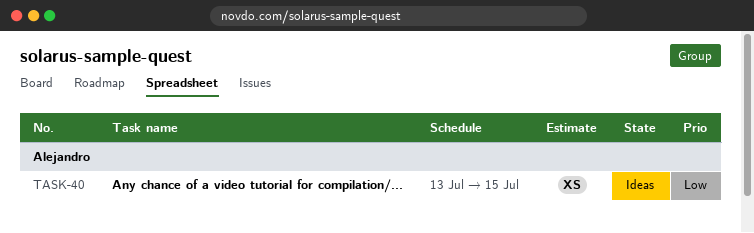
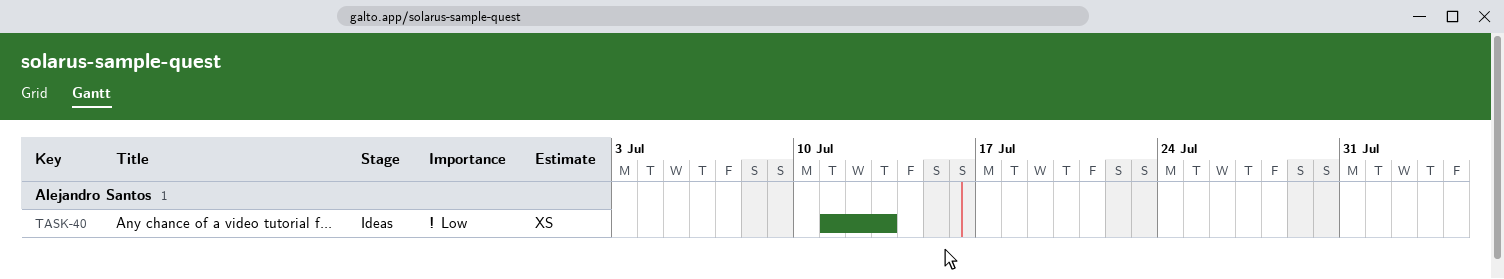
TASK-40, start: Jul 13 -> Jul 11
TASK-40, due: Jul 15 -> Jul 13

